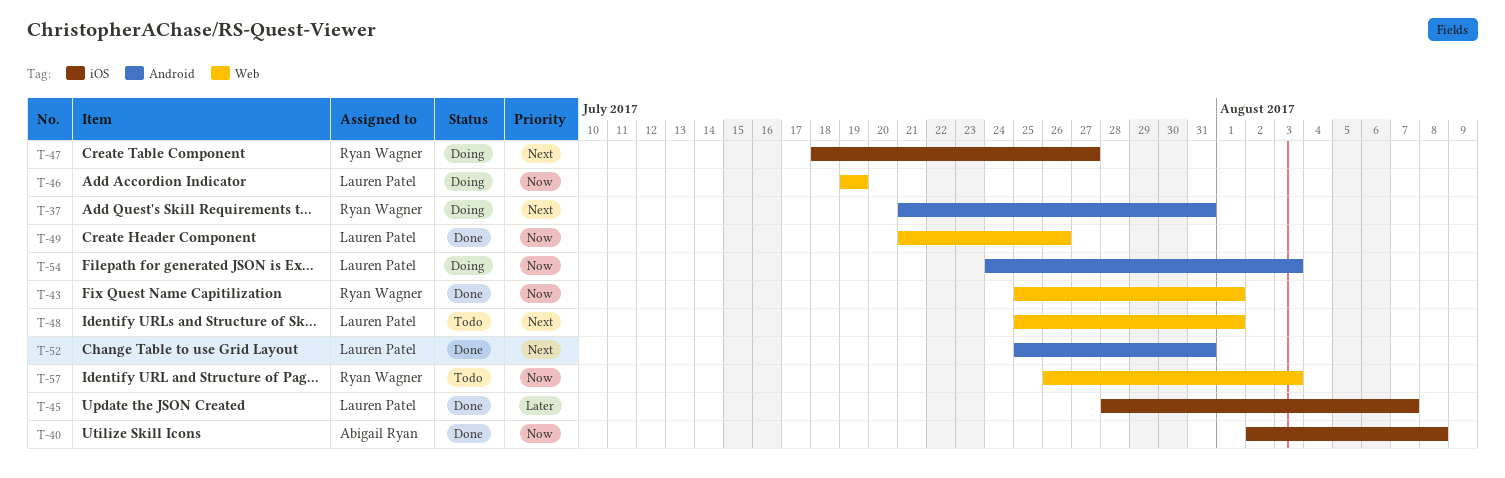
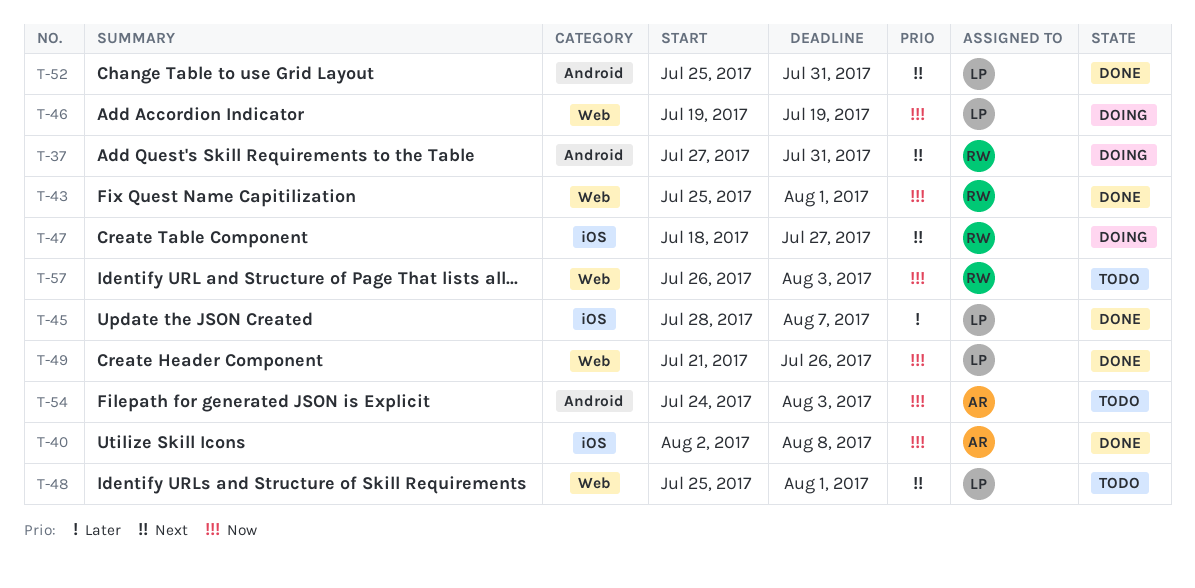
T-37, start: Jul 21 -> Jul 27
T-54, status: Doing -> Todo
T-54, owner: Lauren Patel -> Abigail Ryan

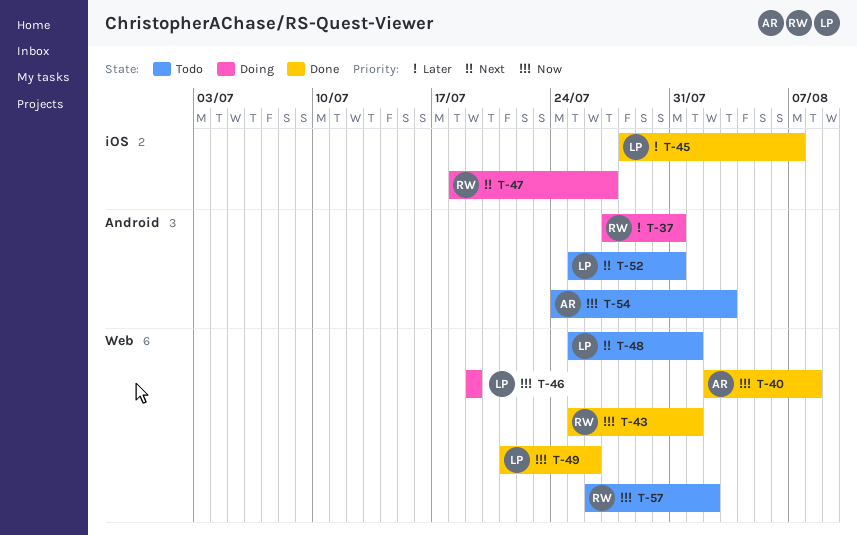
T-37, priority: Next -> Later
T-40, label: iOS -> Web
T-52, status: Done -> Todo
T-57, due: Aug 3 -> Aug 2

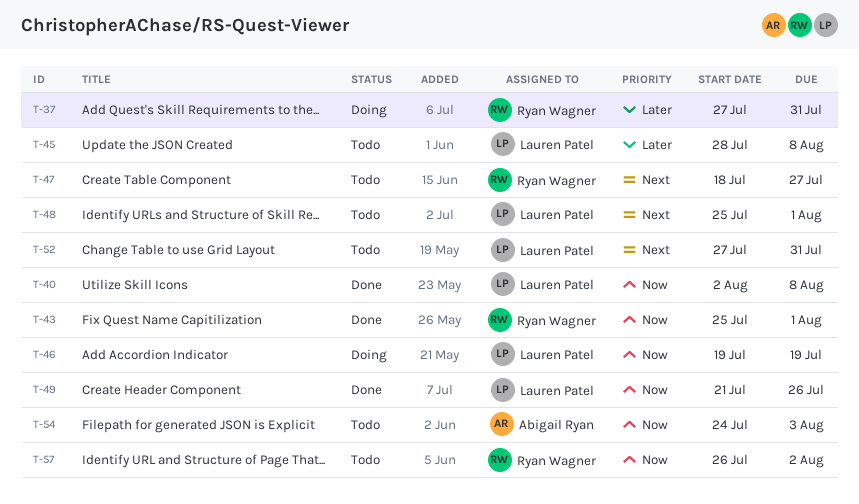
T-40, owner: Abigail Ryan -> Lauren Patel
T-45, status: Done -> Todo
T-45, due: Aug 7 -> Aug 8
T-47, status: Doing -> Todo
T-52, start: Jul 25 -> Jul 27

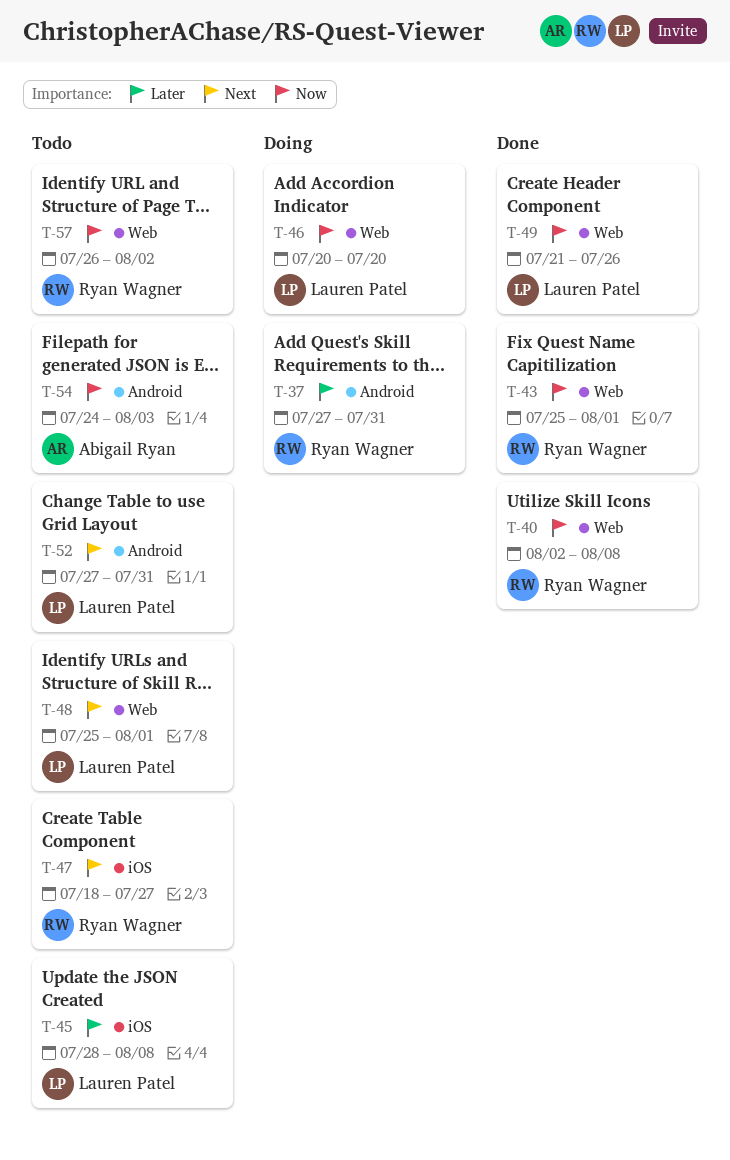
T-40, owner: Lauren Patel -> Ryan Wagner
T-46, start: Jul 19 -> Jul 20
T-46, due: Jul 19 -> Jul 20

